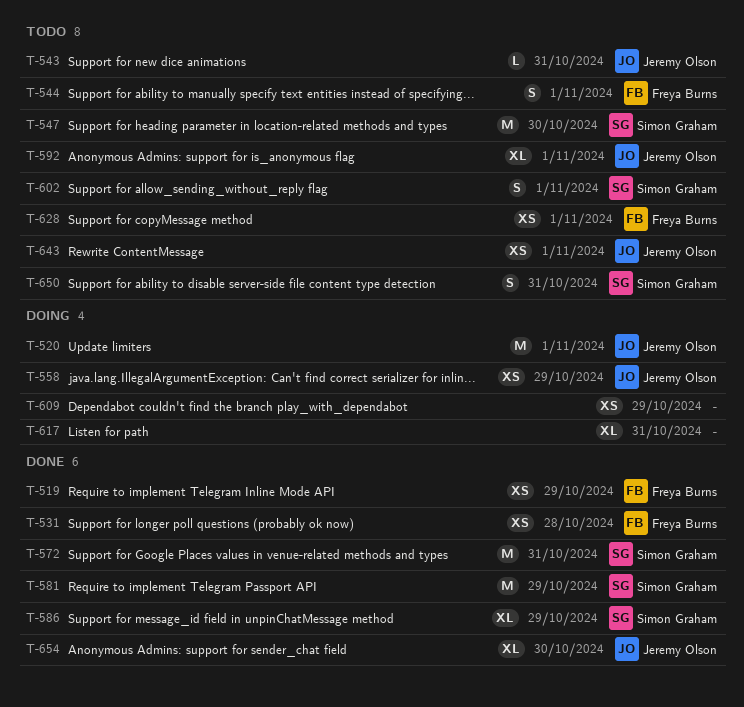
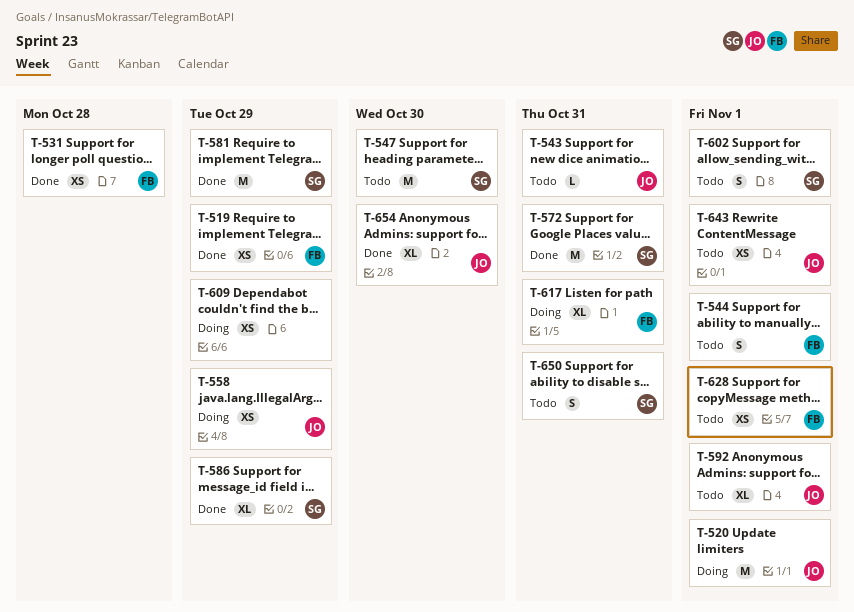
T-617, owner: none -> Freya Burns

